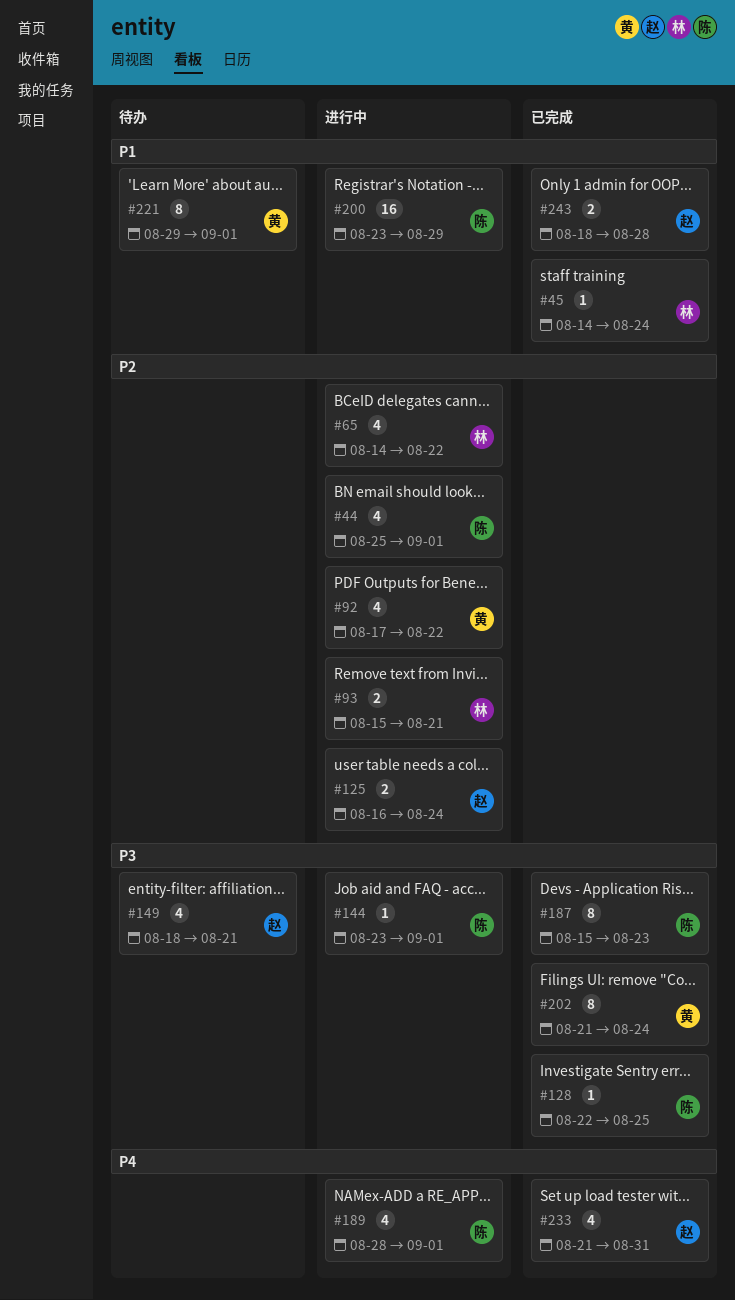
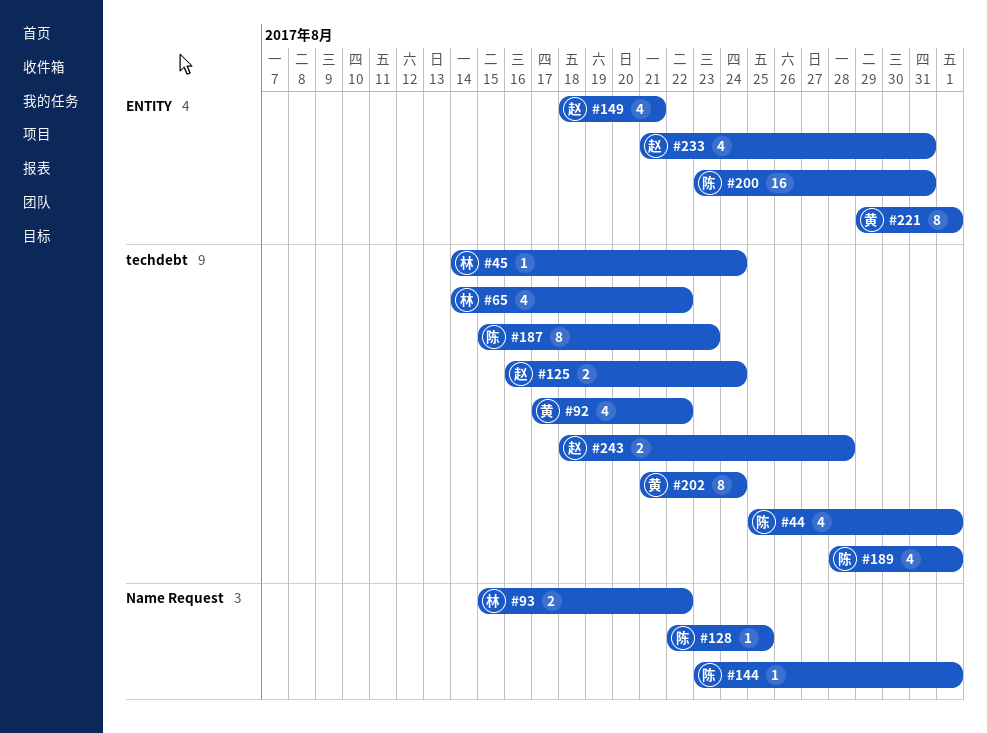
#93, due: Aug 21 -> Aug 22
#200, due: Aug 29 -> Aug 31

